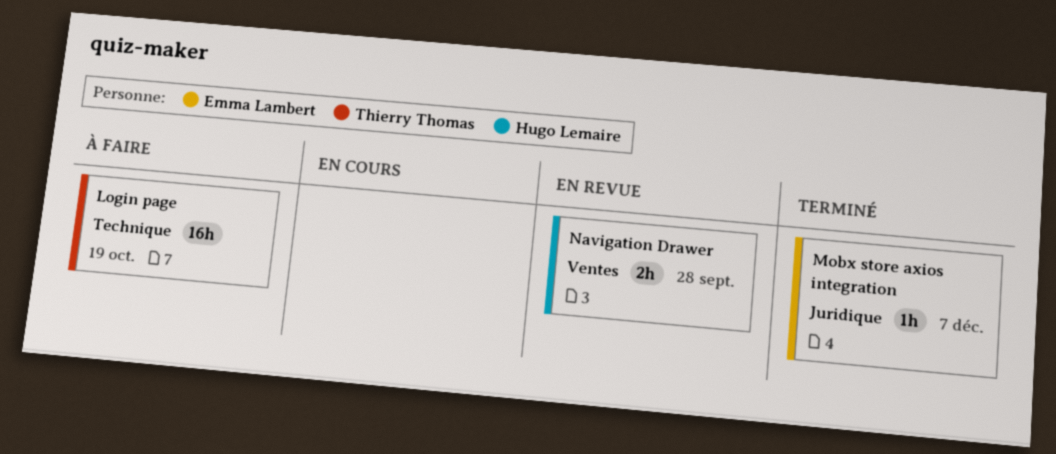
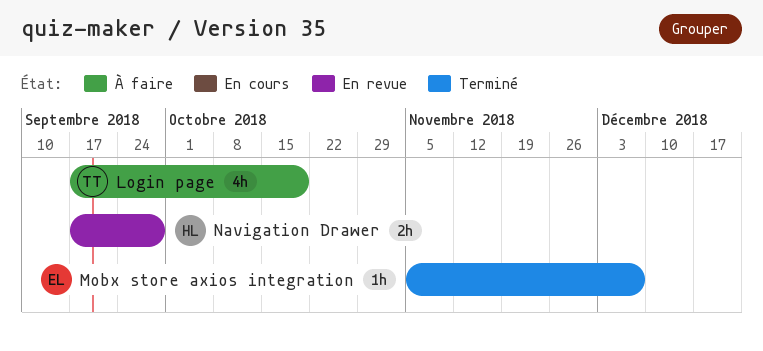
Login page, estimate: 16h -> 4h

